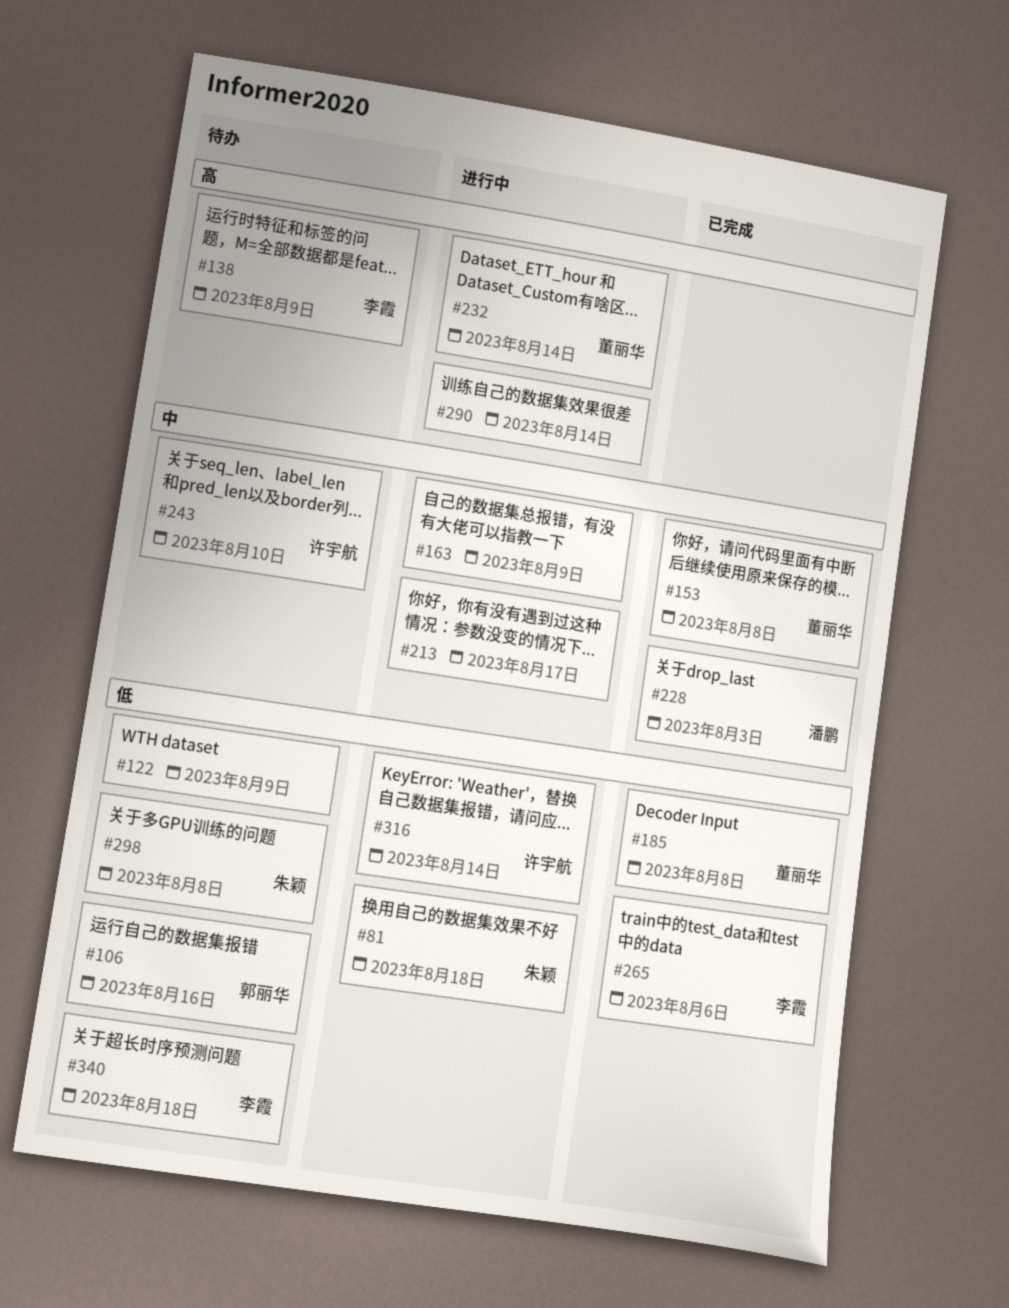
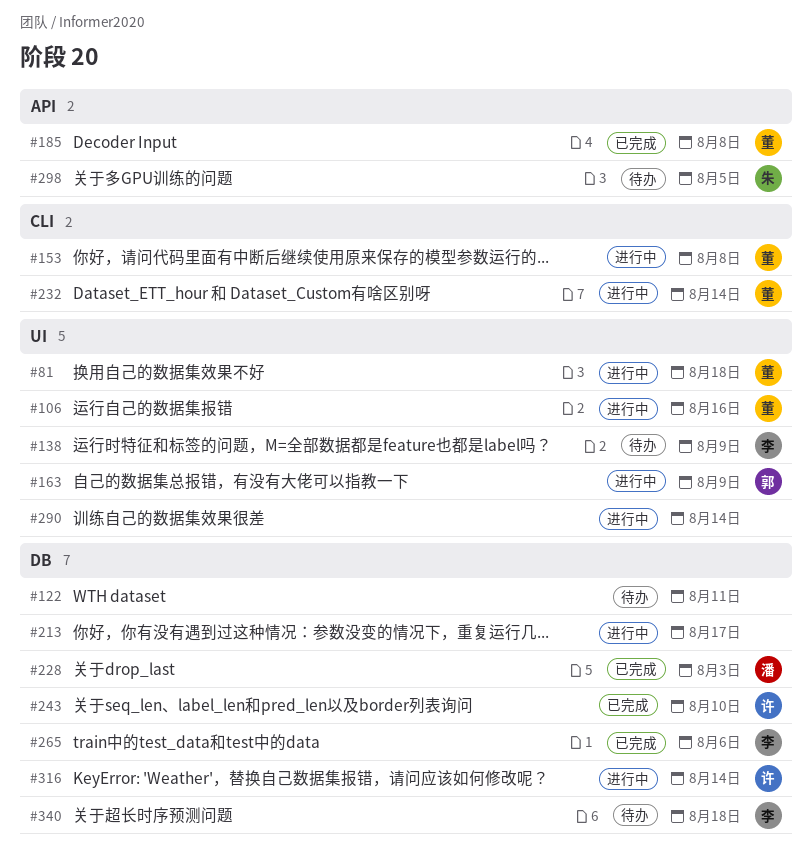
#81, owner: 朱颖 -> 董丽华
#106, status: 待办 -> 进行中
#106, owner: 郭丽华 -> 董丽华
#122, due: Aug 9 -> Aug 11
#153, status: 已完成 -> 进行中
#163, owner: none -> 郭丽华
#243, status: 待办 -> 已完成
#298, due: Aug 8 -> Aug 5

